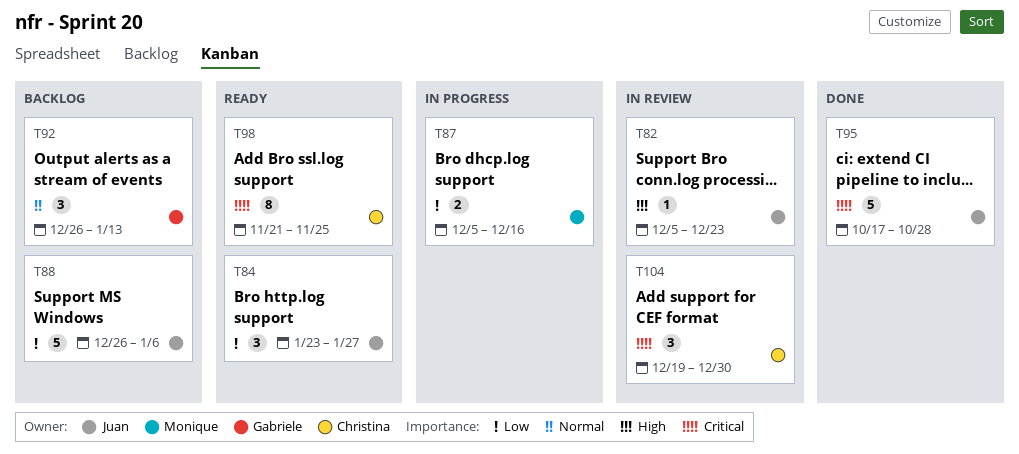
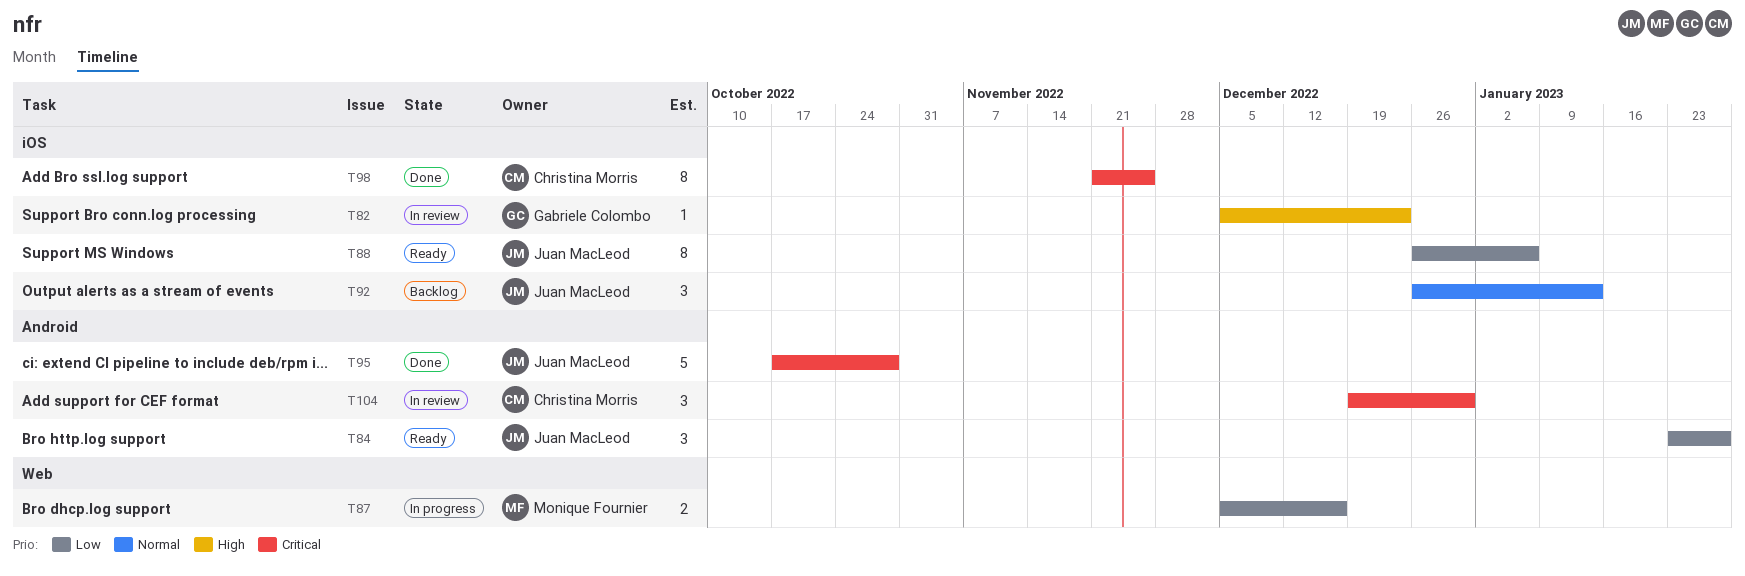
T82, owner: Juan MacLeod -> Gabriele Colombo
T88, status: Backlog -> Ready
T88, estimate: 5 -> 8
T92, owner: Gabriele Colombo -> Juan MacLeod
T98, status: Ready -> Done

